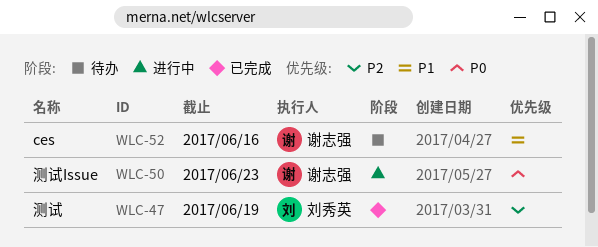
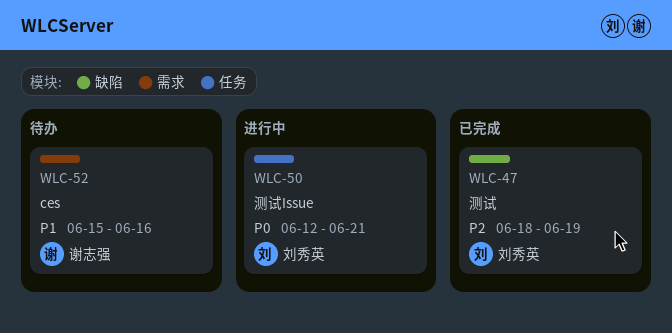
WLC-50, owner: 谢志强 -> 刘秀英
WLC-50, due: Jun 23 -> Jun 21

